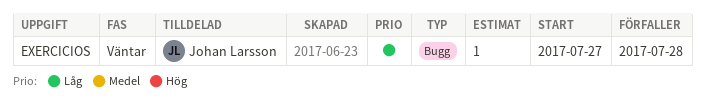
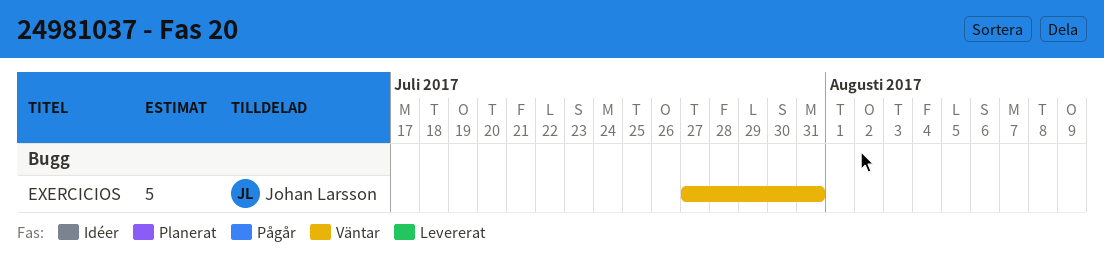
EXERCICIOS, estimate: 1 -> 5
EXERCICIOS, due: Jul 28 -> Jul 31

